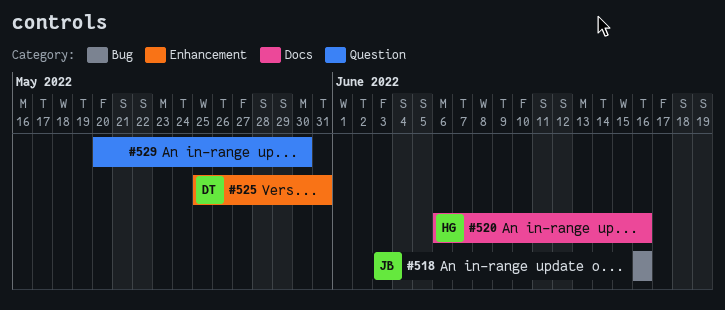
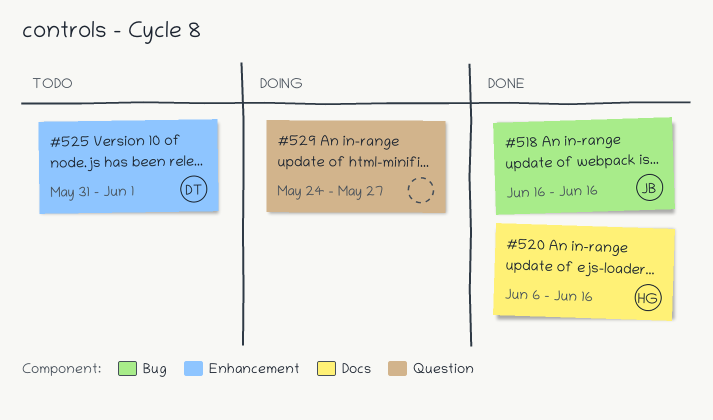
#525, start: May 25 -> May 31
#525, due: May 31 -> Jun 1
#529, start: May 20 -> May 24
#529, due: May 30 -> May 27

